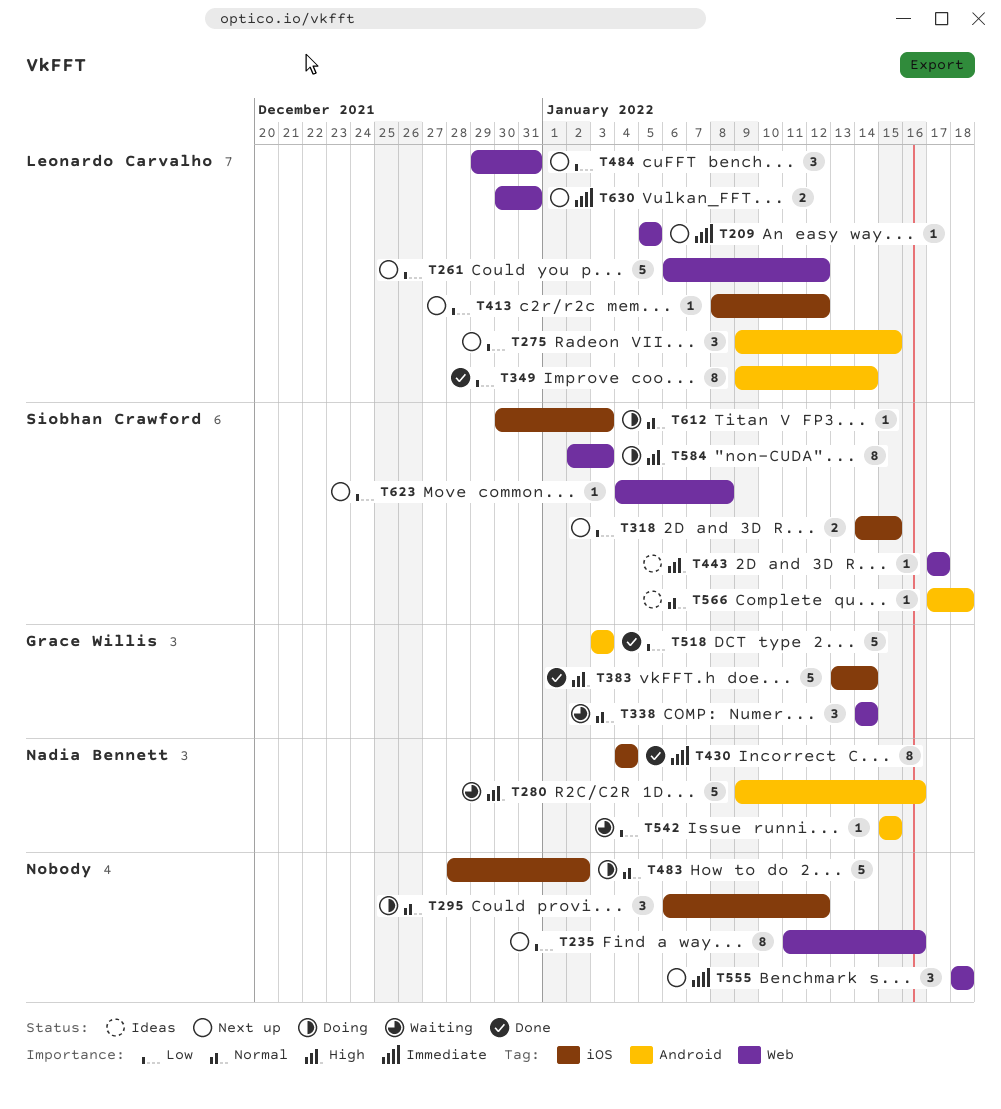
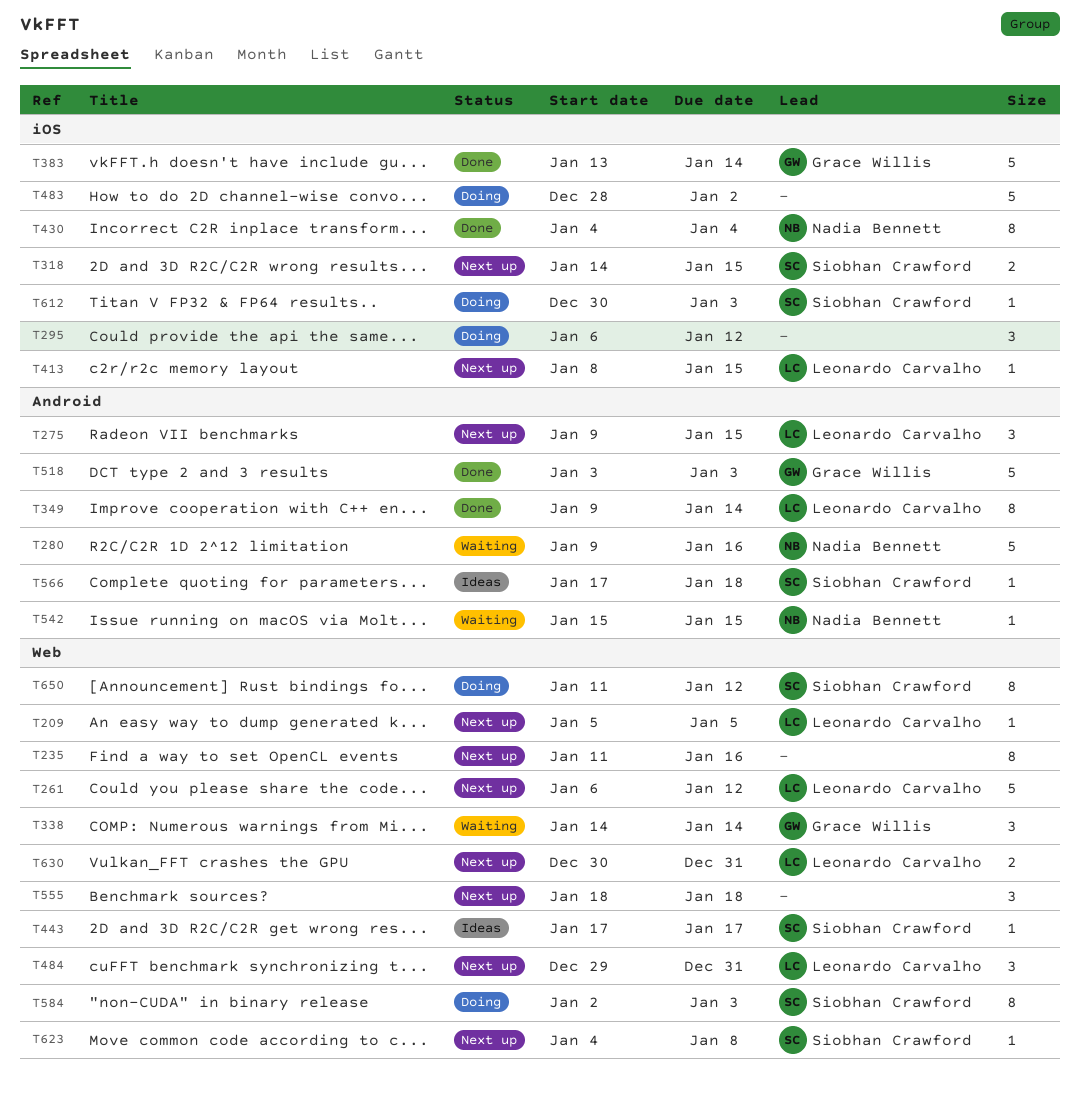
T413, due: Jan 12 -> Jan 15
T650: none -> present

